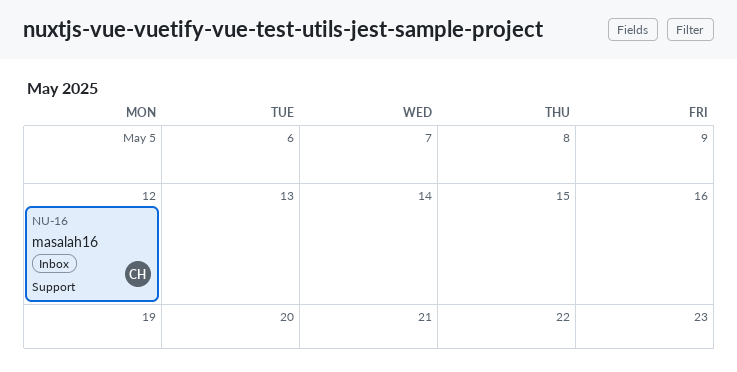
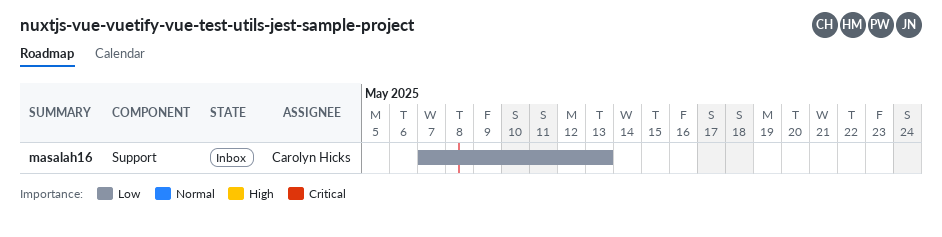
masalah16, due: May 12 -> May 13

